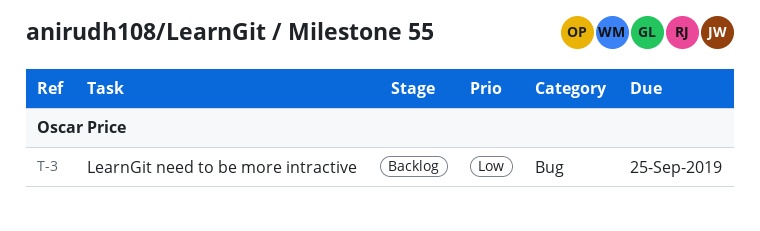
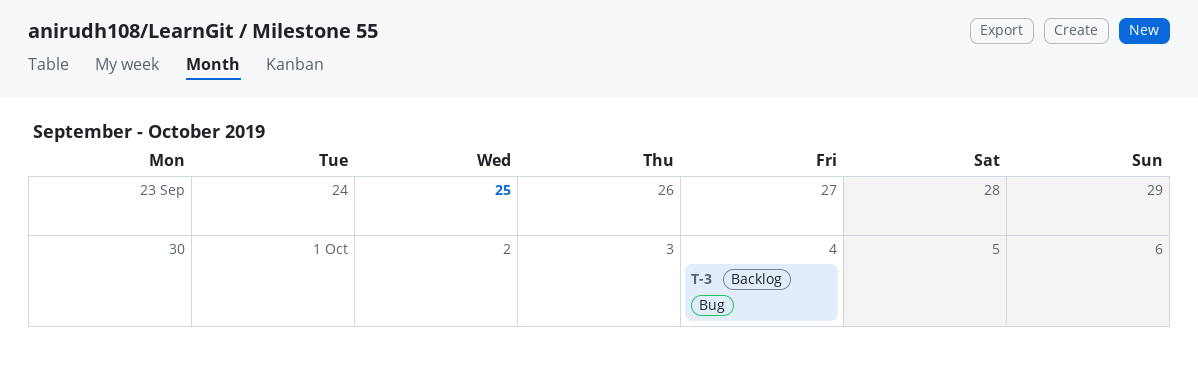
T-3, due: Sep 25 -> Oct 4

